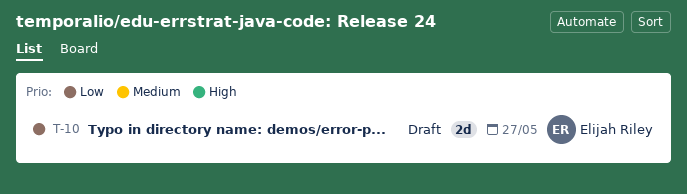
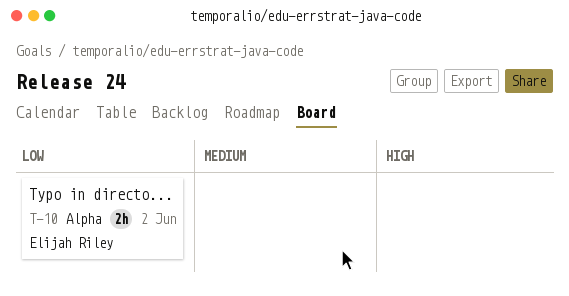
T-10, estimate: 2d -> 2h
T-10, due: May 27 -> Jun 2

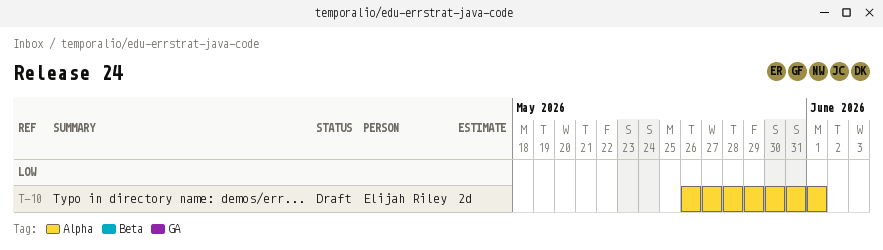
T-10, estimate: 2h -> 2d
T-10, due: Jun 2 -> Jun 1

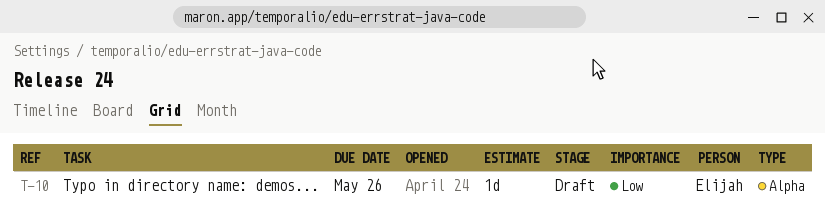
T-10, estimate: 2d -> 1d
T-10, due: Jun 1 -> May 26

